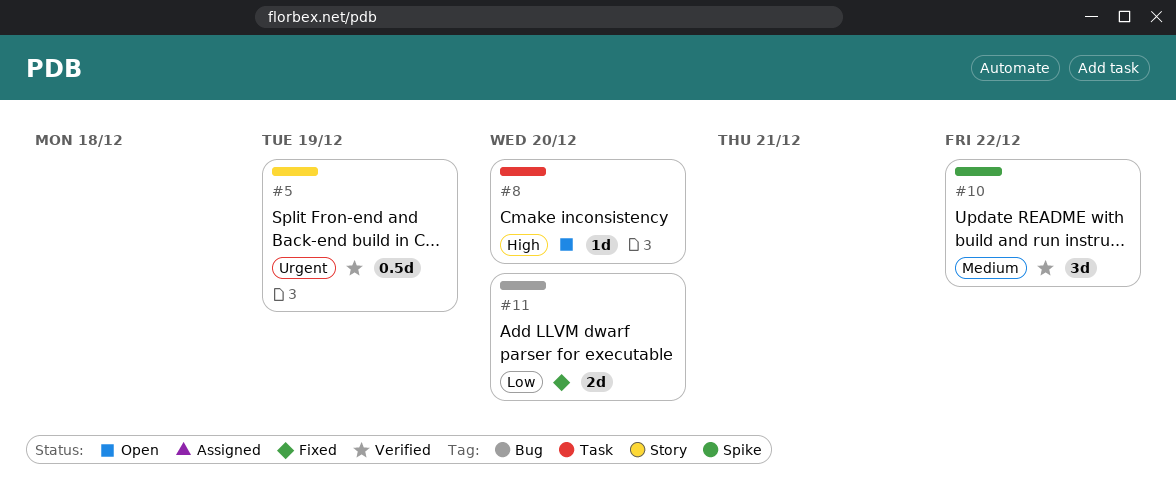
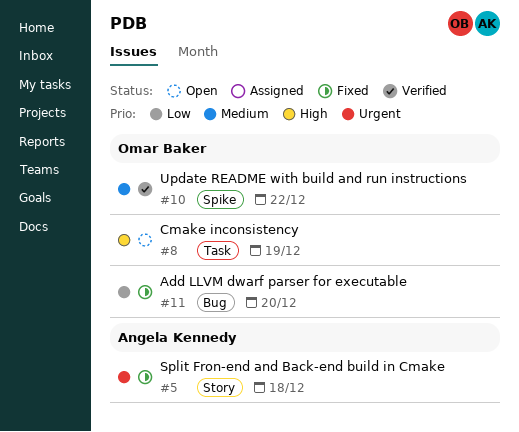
#5, status: Verified -> Fixed
#5, due: Dec 19 -> Dec 18
#8, due: Dec 20 -> Dec 19

